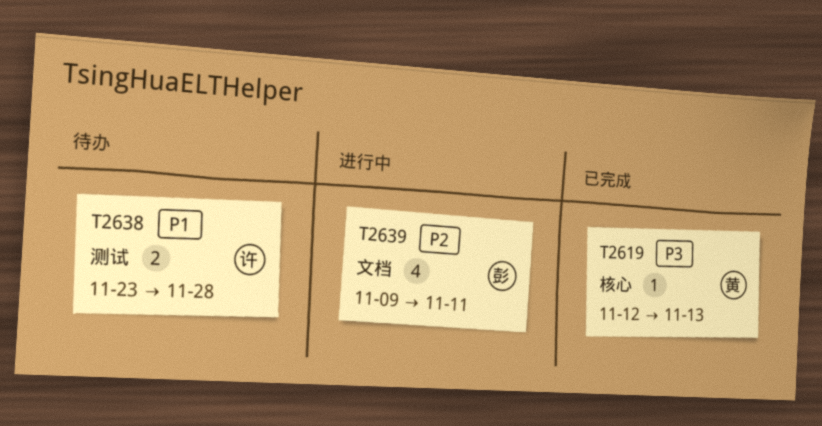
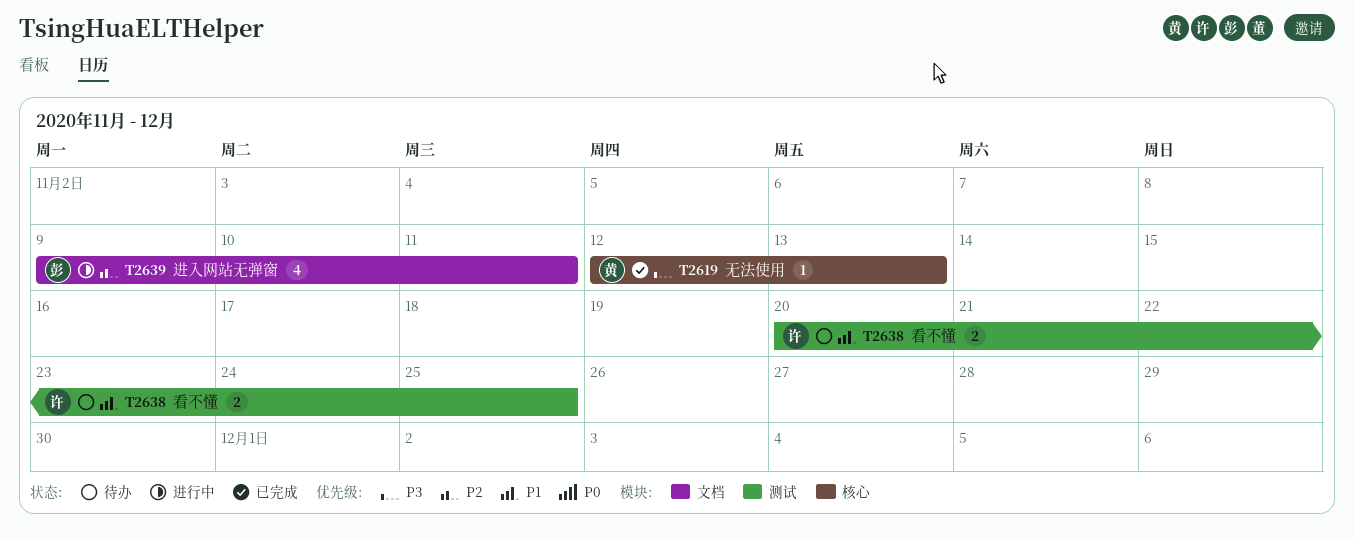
T2638, start: Nov 23 -> Nov 20
T2638, due: Nov 28 -> Nov 25

